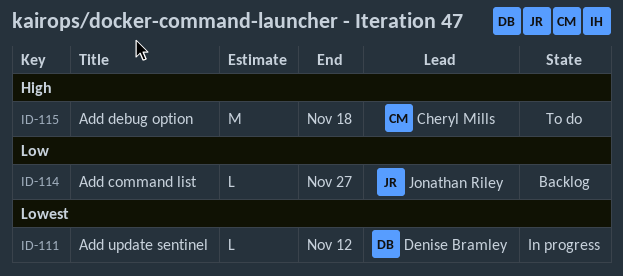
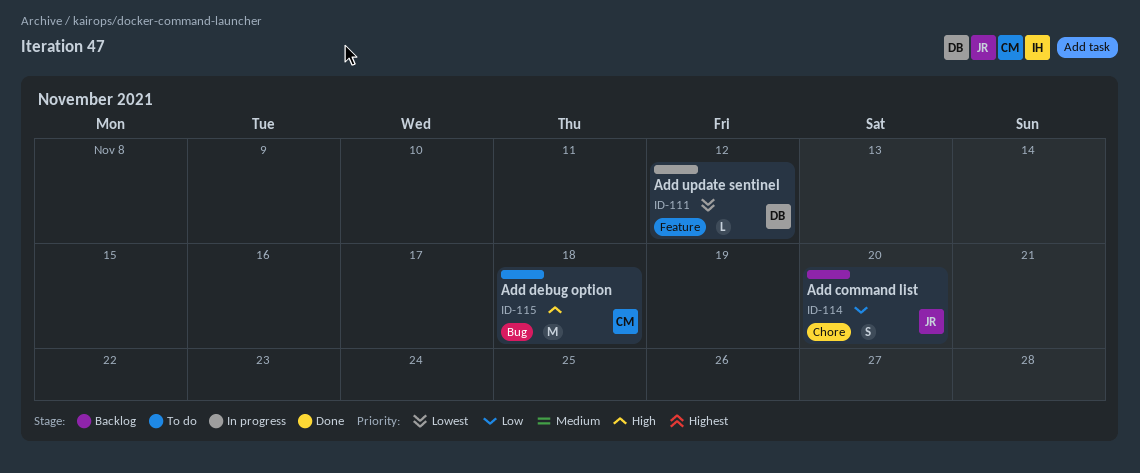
ID-114, estimate: L -> S
ID-114, due: Nov 27 -> Nov 20

